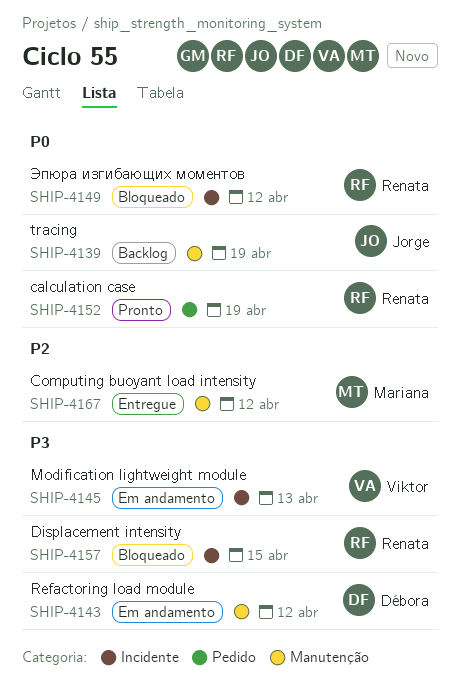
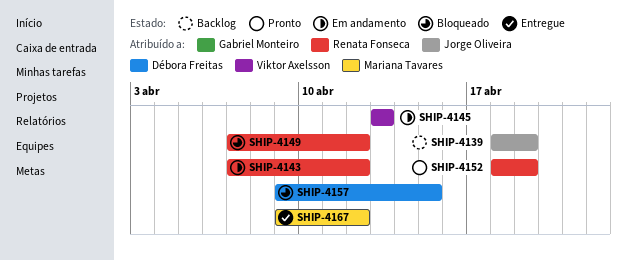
SHIP-4143, owner: Débora Freitas -> Renata Fonseca
SHIP-4157, owner: Renata Fonseca -> Débora Freitas

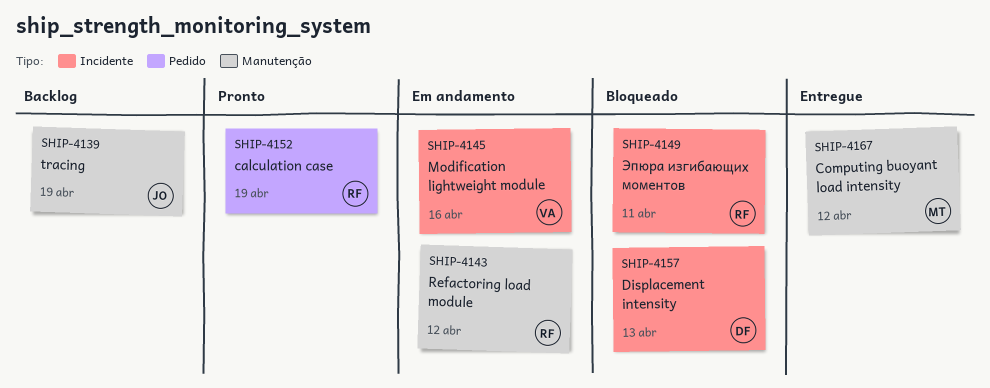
SHIP-4145, due: Apr 13 -> Apr 16
SHIP-4149, due: Apr 12 -> Apr 11
SHIP-4157, due: Apr 15 -> Apr 13

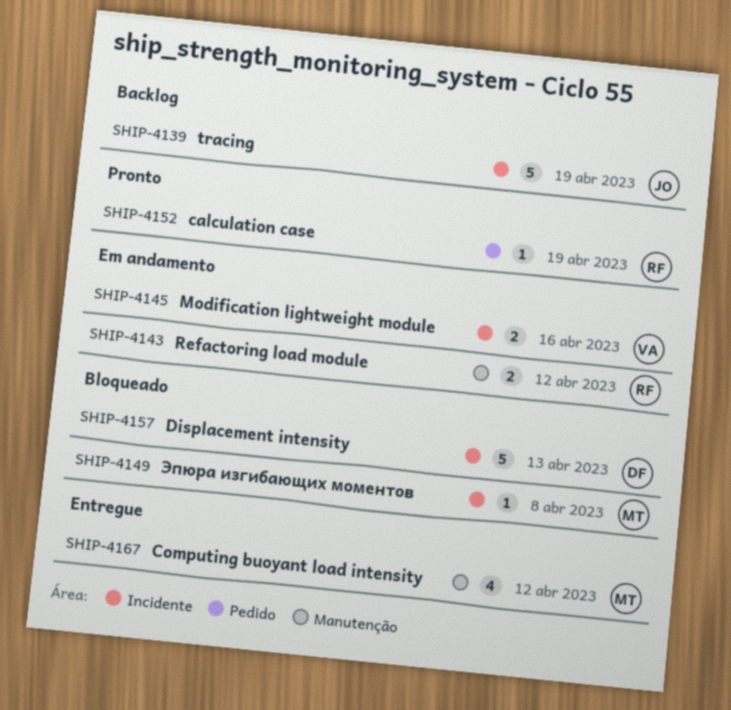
SHIP-4139, label: Manutenção -> Incidente
SHIP-4149, owner: RF -> MT
SHIP-4149, due: Apr 11 -> Apr 8

